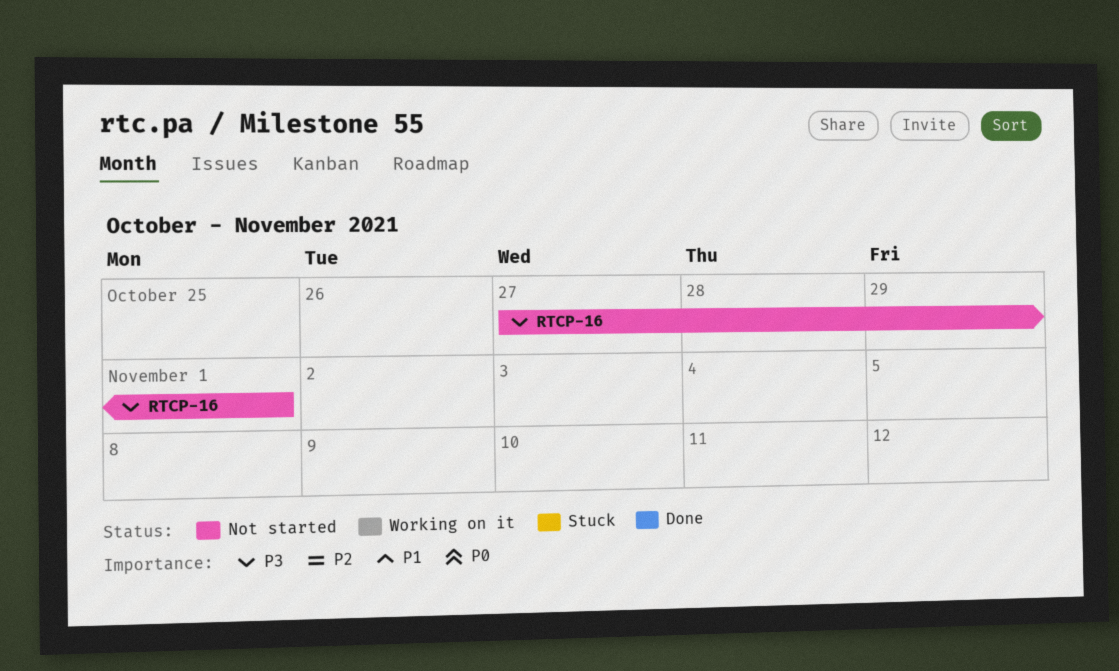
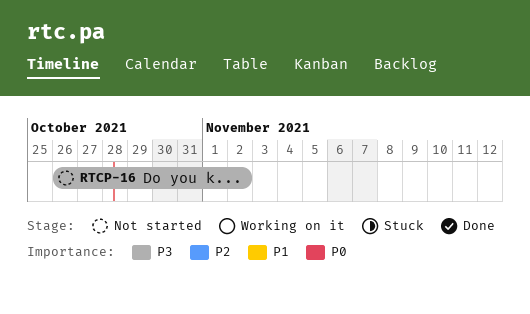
RTCP-16, start: Oct 27 -> Oct 26
RTCP-16, due: Nov 1 -> Nov 2

